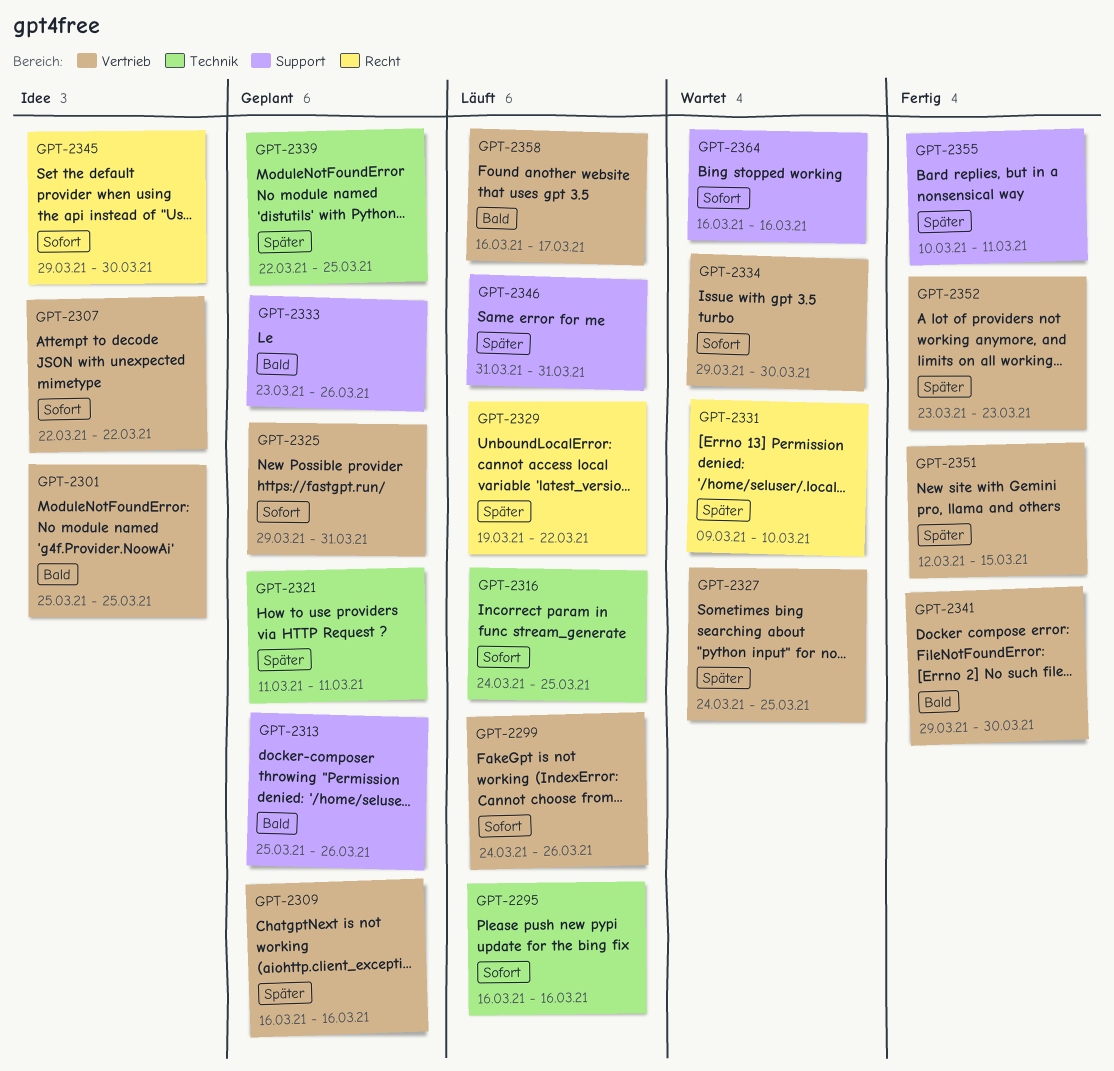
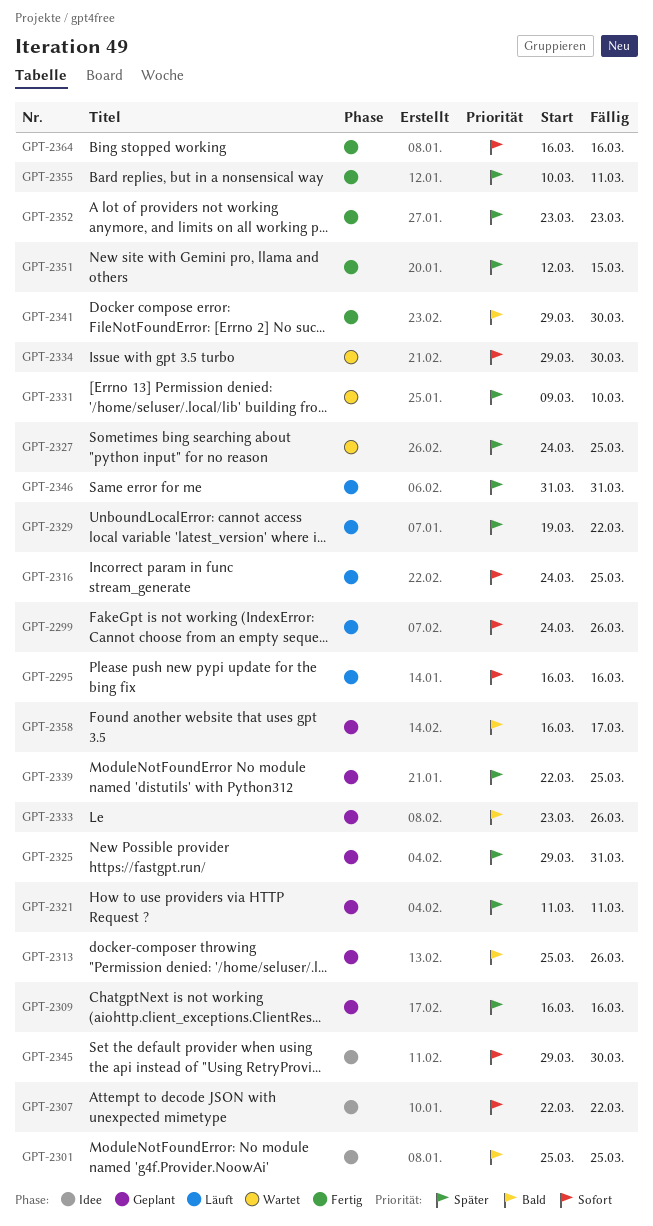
GPT-2325, priority: Sofort -> Später
GPT-2358, status: Läuft -> Geplant
GPT-2364, status: Wartet -> Fertig

